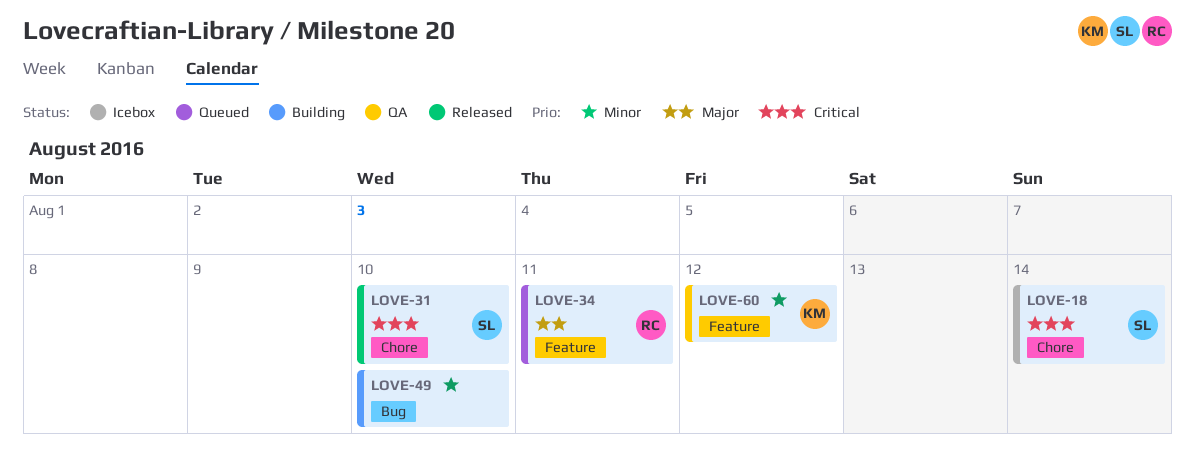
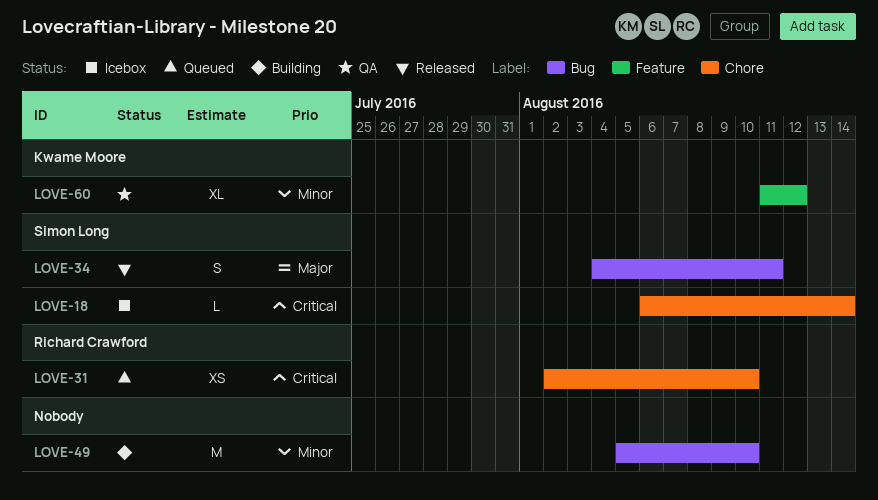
LOVE-31, status: Released -> Queued
LOVE-31, owner: Simon Long -> Richard Crawford
LOVE-34, status: Queued -> Released
LOVE-34, owner: Richard Crawford -> Simon Long
LOVE-34, label: Feature -> Bug

